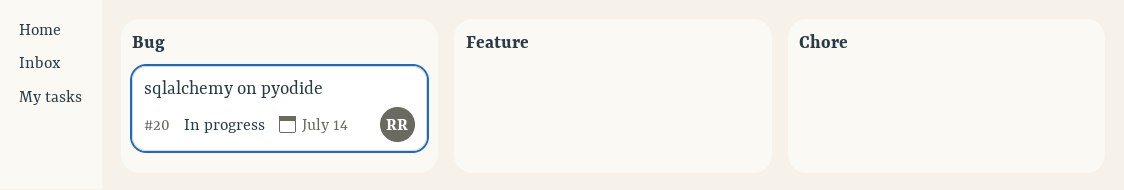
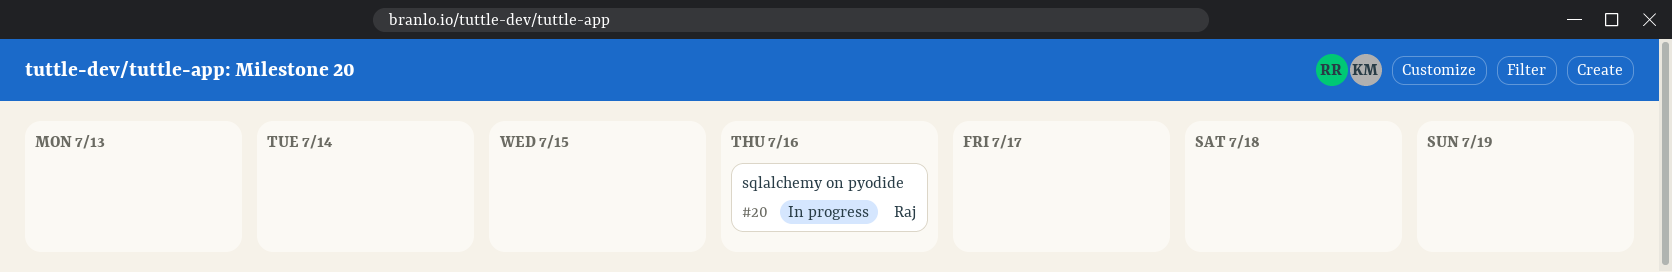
#20, due: Jul 14 -> Jul 16

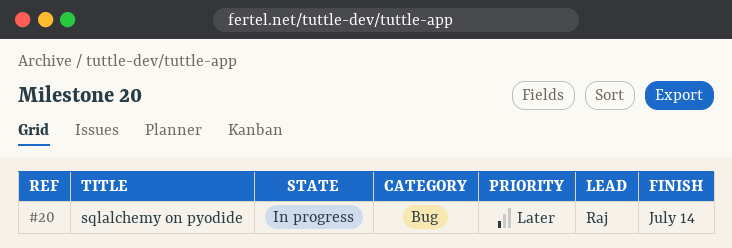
#20, due: Jul 16 -> Jul 14

